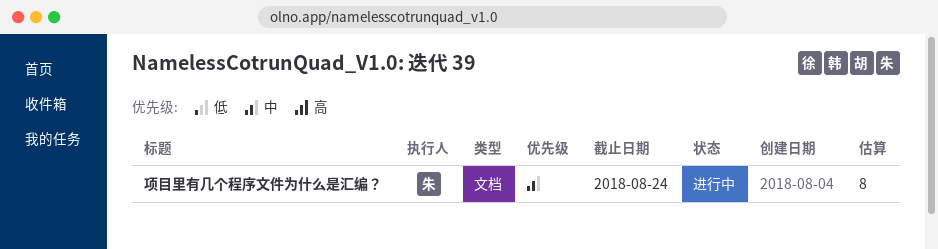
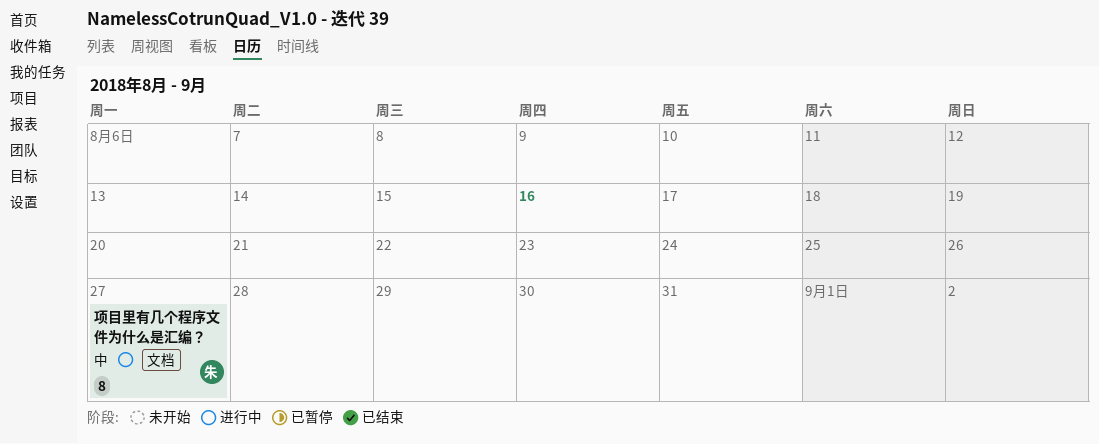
项目里有几个程序文件为什么是汇编？, due: Aug 24 -> Aug 27

